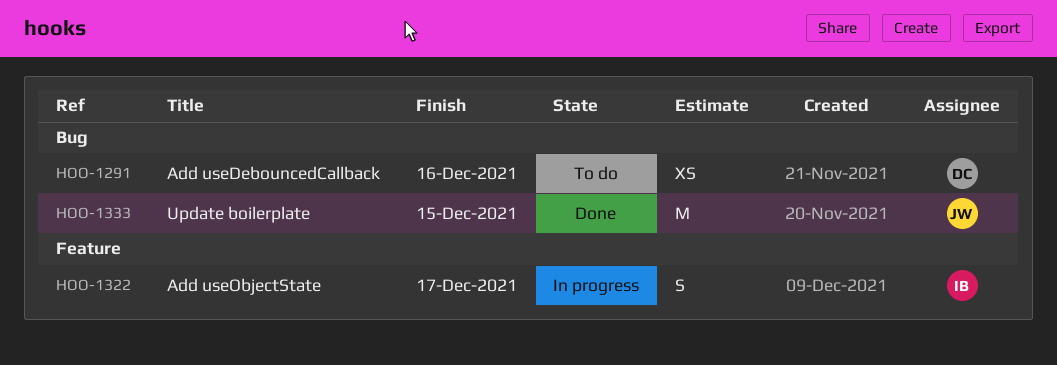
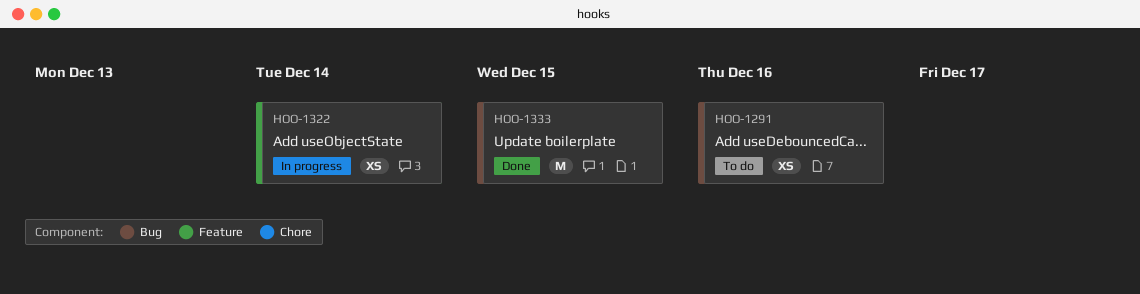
HOO-1322, estimate: S -> XS
HOO-1322, due: Dec 17 -> Dec 14

